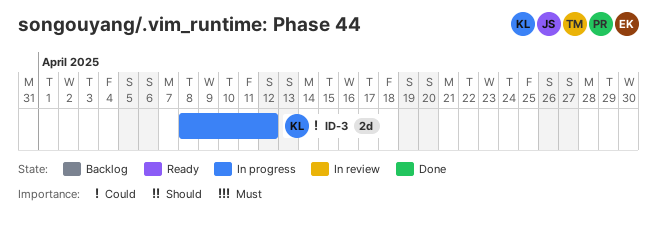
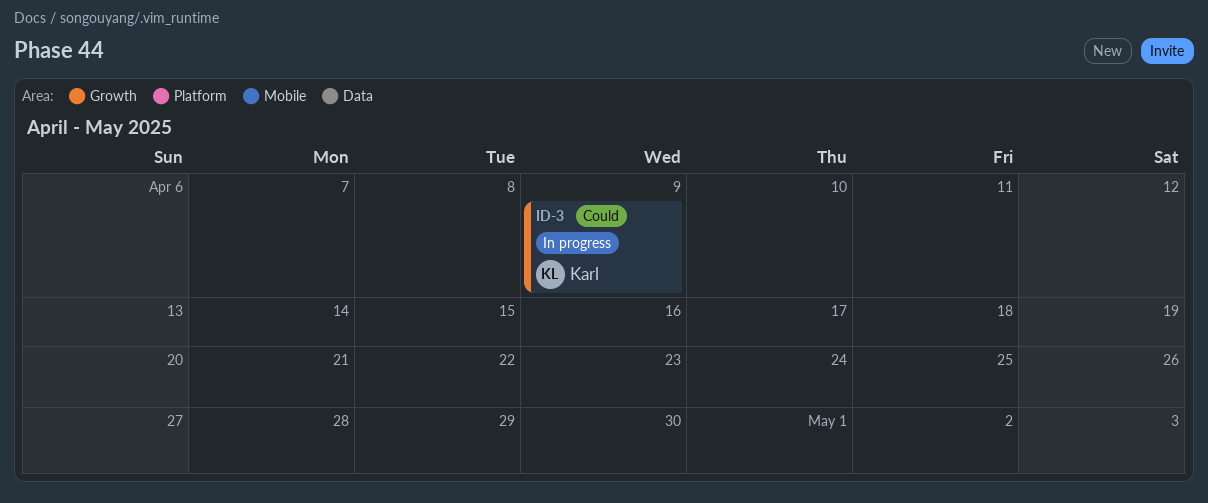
ID-3, due: Apr 12 -> Apr 9

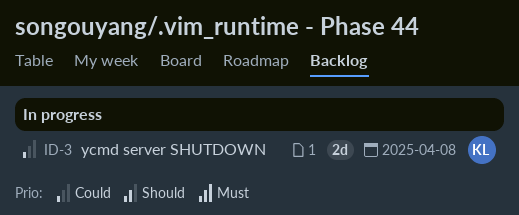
ID-3, due: Apr 9 -> Apr 8

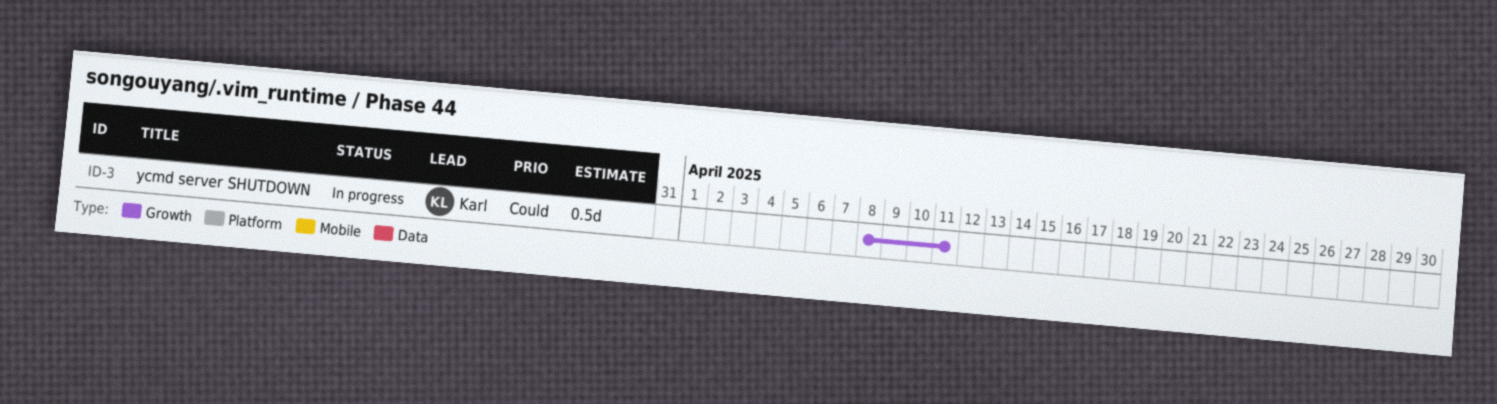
ID-3, estimate: 2d -> 0.5d
ID-3, due: Apr 8 -> Apr 11

